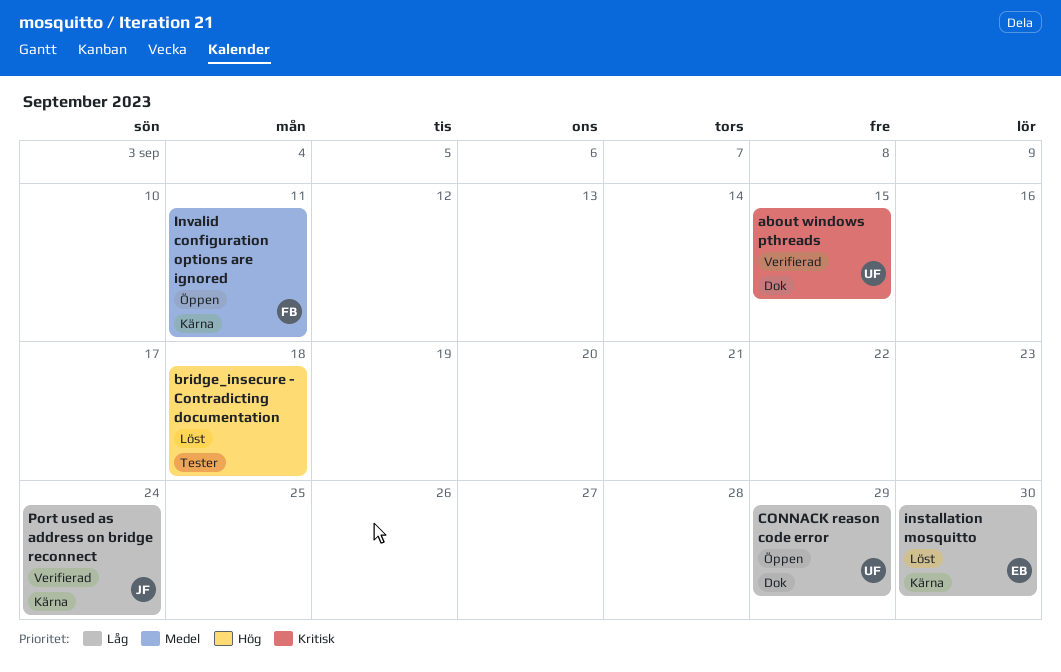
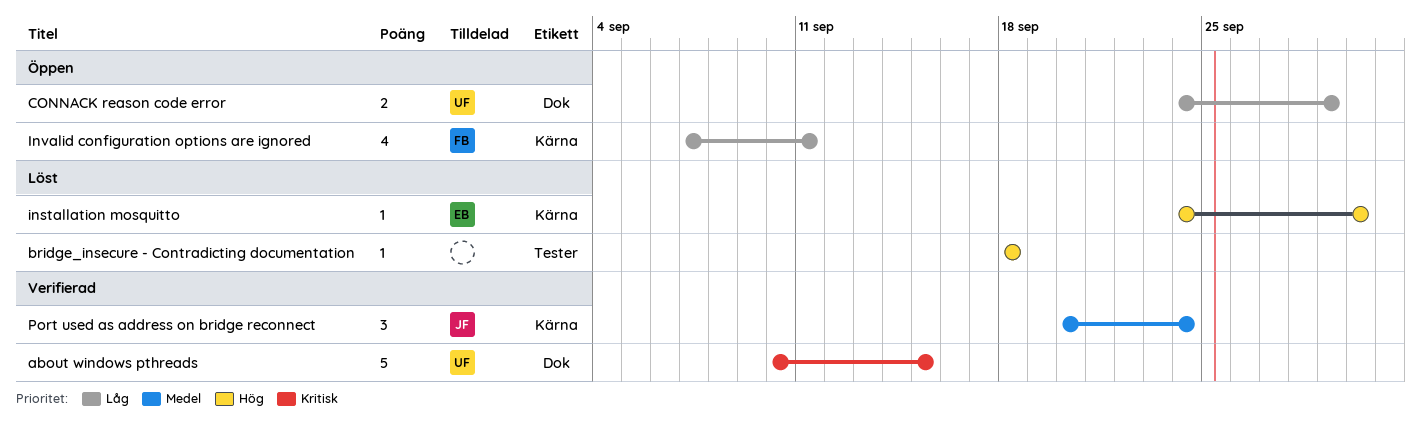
installation mosquitto, priority: Låg -> Hög
Invalid configuration options are ignored, priority: Medel -> Låg
Port used as address on bridge reconnect, priority: Låg -> Medel

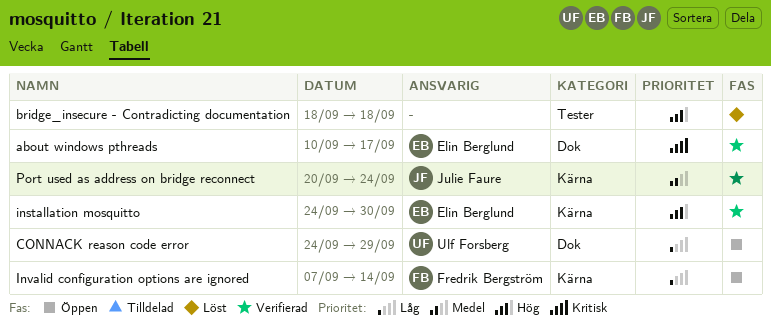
about windows pthreads, owner: Ulf Forsberg -> Elin Berglund
about windows pthreads, due: Sep 15 -> Sep 17
installation mosquitto, status: Löst -> Verifierad
Invalid configuration options are ignored, due: Sep 11 -> Sep 14

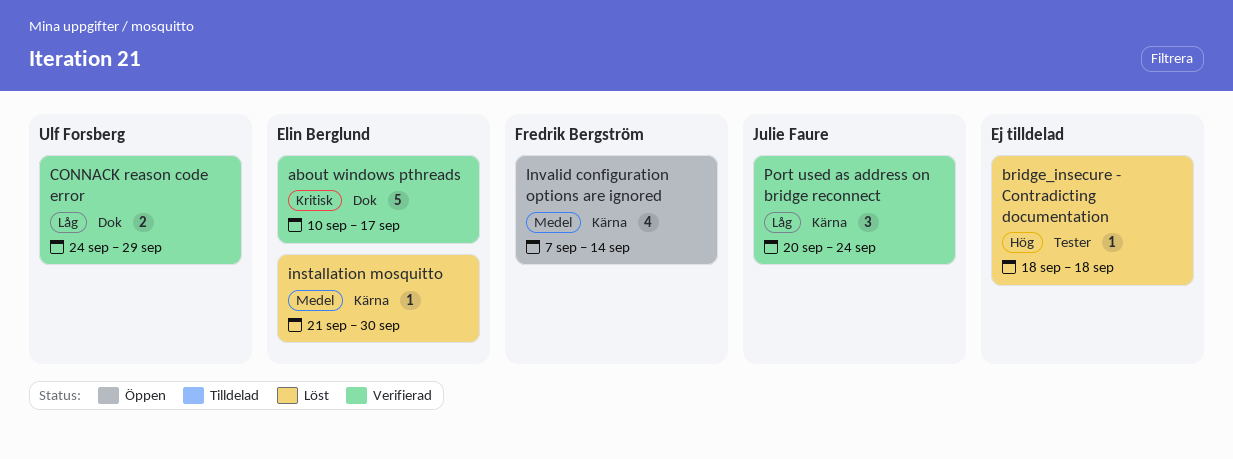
CONNACK reason code error, status: Öppen -> Verifierad
installation mosquitto, status: Verifierad -> Löst
installation mosquitto, priority: Hög -> Medel
installation mosquitto, start: Sep 24 -> Sep 21
Invalid configuration options are ignored, priority: Låg -> Medel
Port used as address on bridge reconnect, priority: Medel -> Låg

